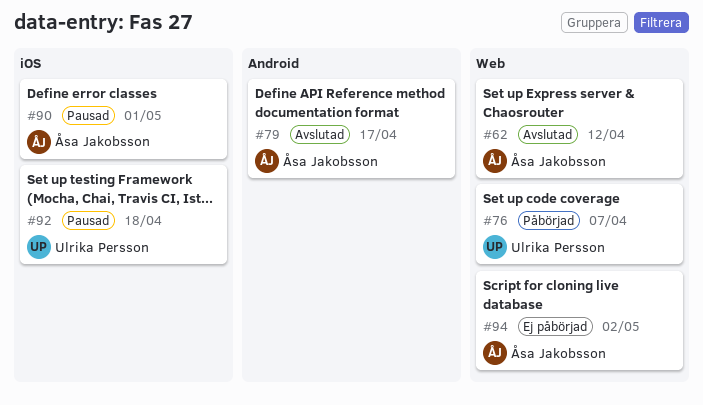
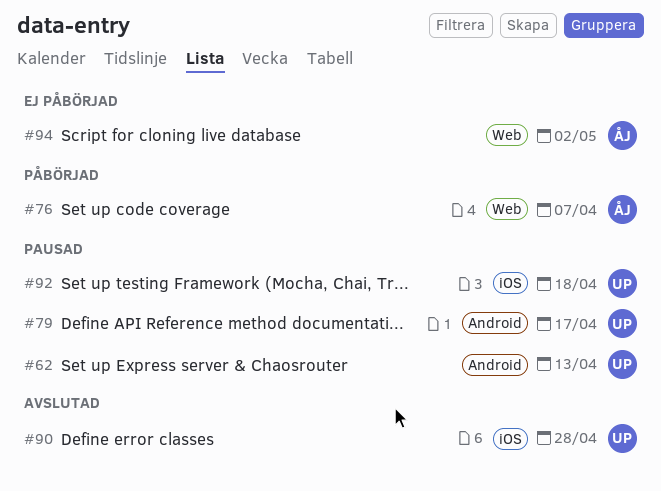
#62, status: Avslutad -> Pausad
#62, owner: Åsa Jakobsson -> Ulrika Persson
#62, label: Web -> Android
#62, due: Apr 12 -> Apr 13
#76, owner: Ulrika Persson -> Åsa Jakobsson
#79, status: Avslutad -> Pausad
#79, owner: Åsa Jakobsson -> Ulrika Persson
#90, status: Pausad -> Avslutad
#90, owner: Åsa Jakobsson -> Ulrika Persson
#90, due: May 1 -> Apr 28

